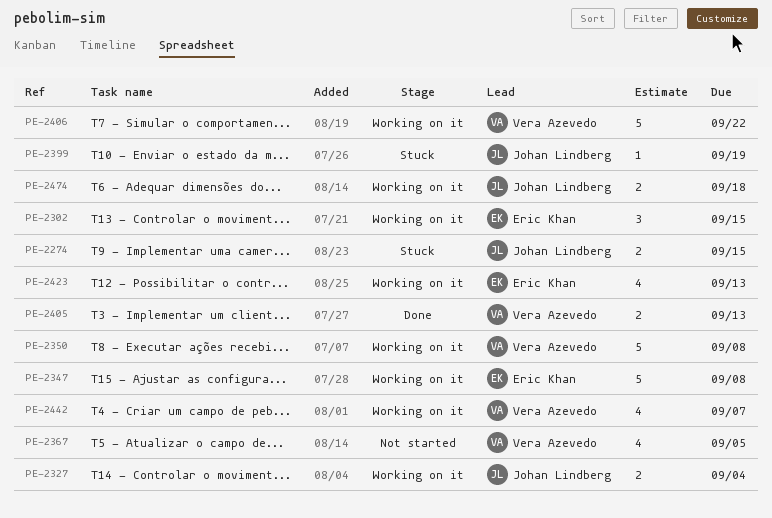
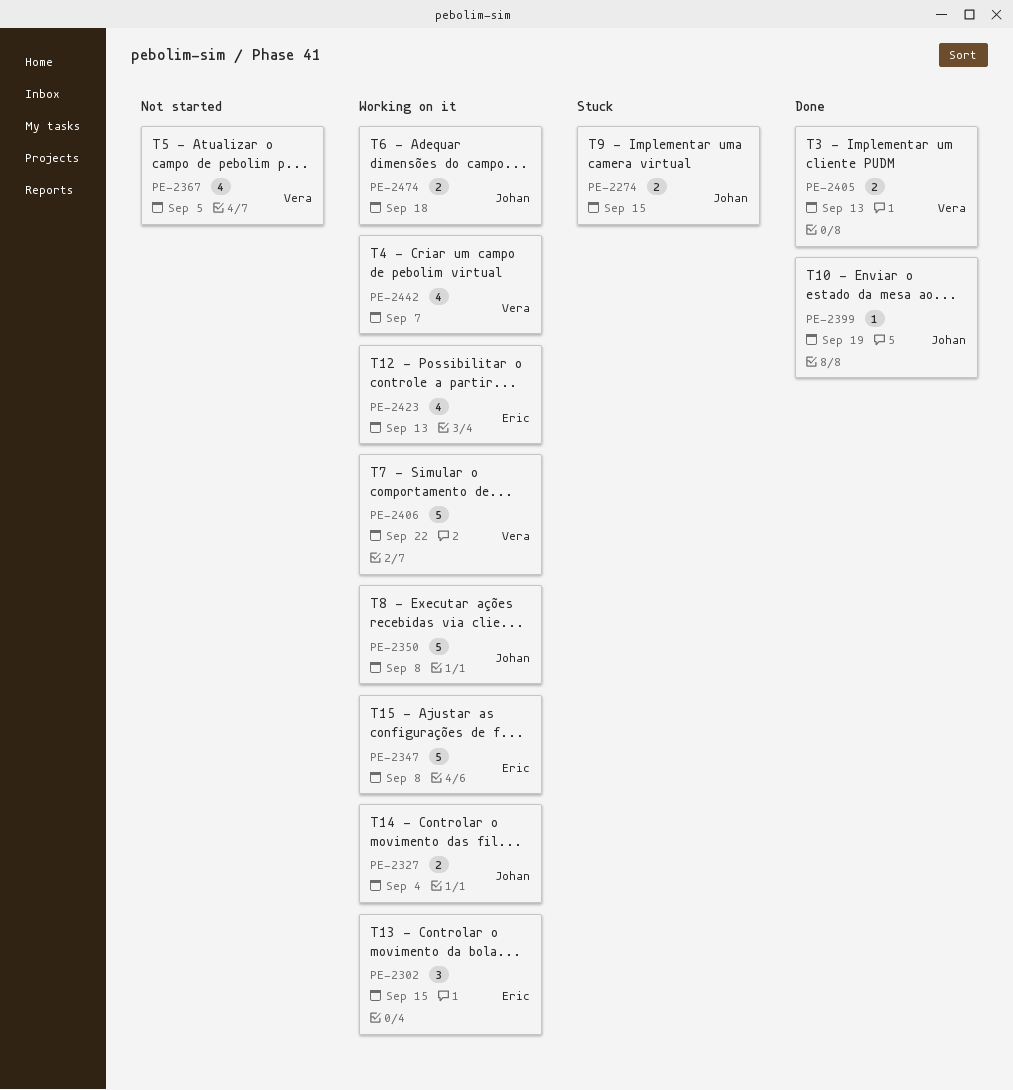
PE-2350, owner: Vera Azevedo -> Johan Lindberg
PE-2399, status: Stuck -> Done

